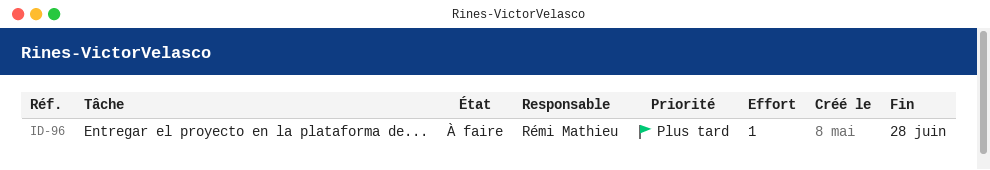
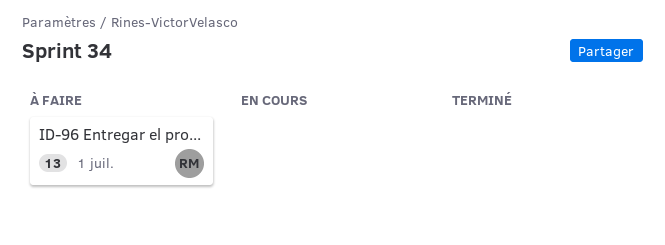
ID-96, estimate: 1 -> 13
ID-96, due: Jun 28 -> Jul 1

